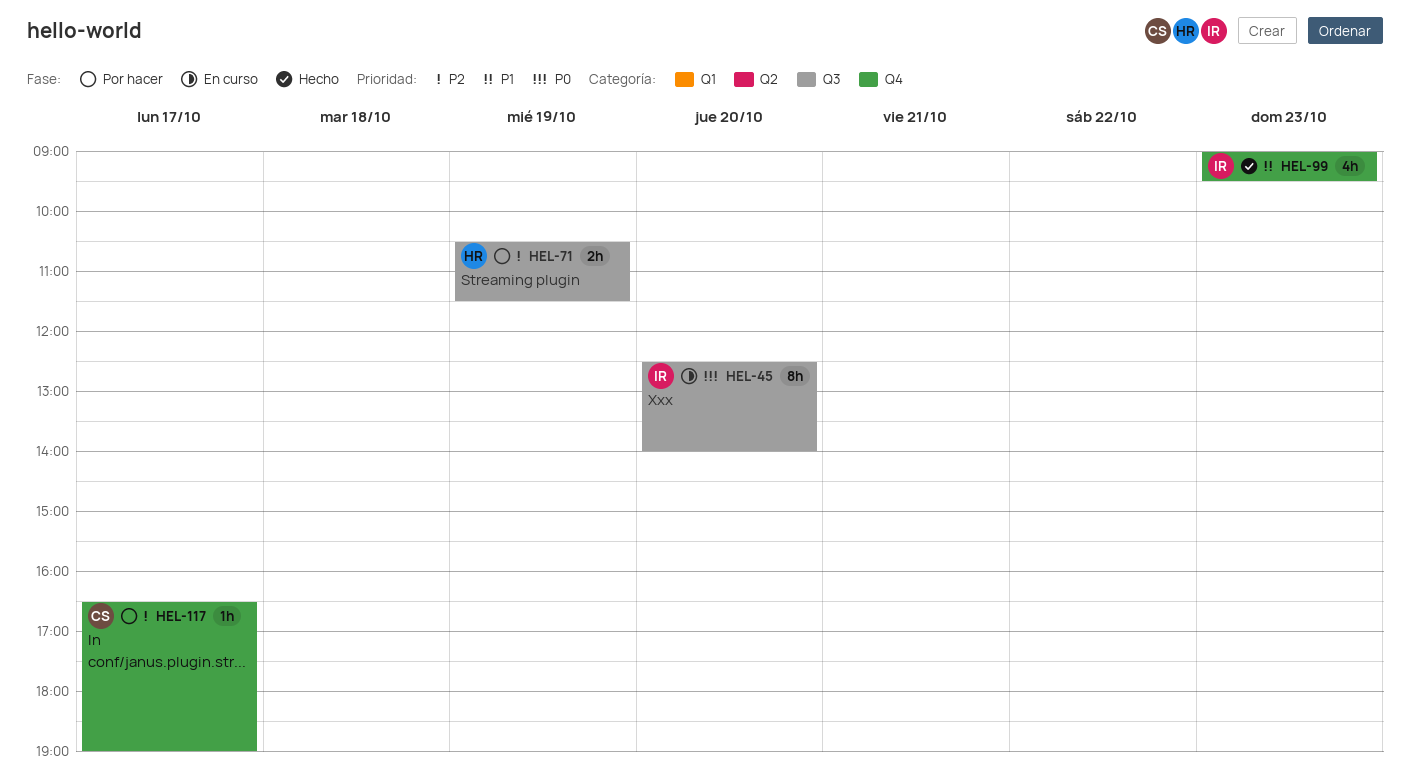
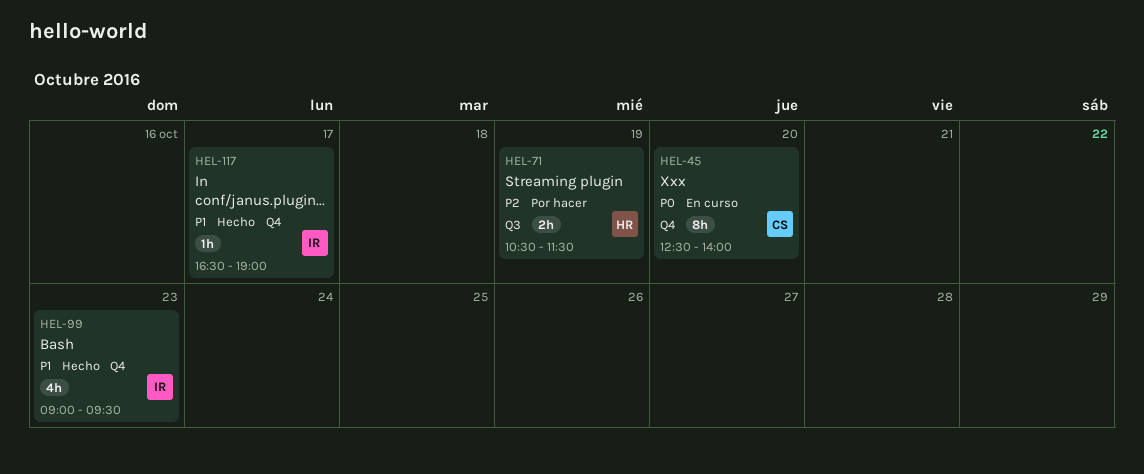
HEL-45, owner: IR -> CS
HEL-45, label: Q3 -> Q4
HEL-117, status: Por hacer -> Hecho
HEL-117, owner: CS -> IR
HEL-117, priority: P2 -> P1

